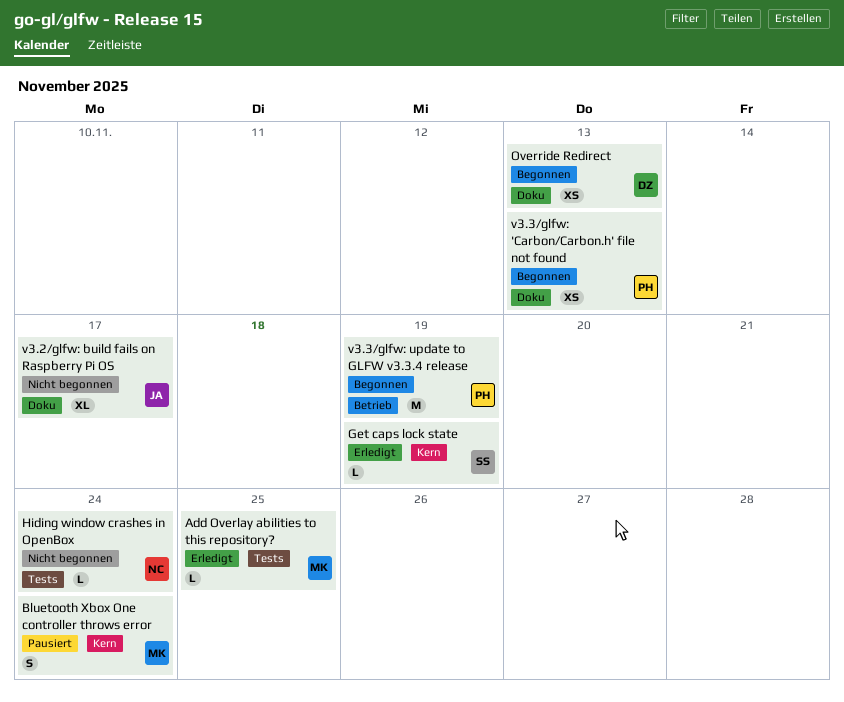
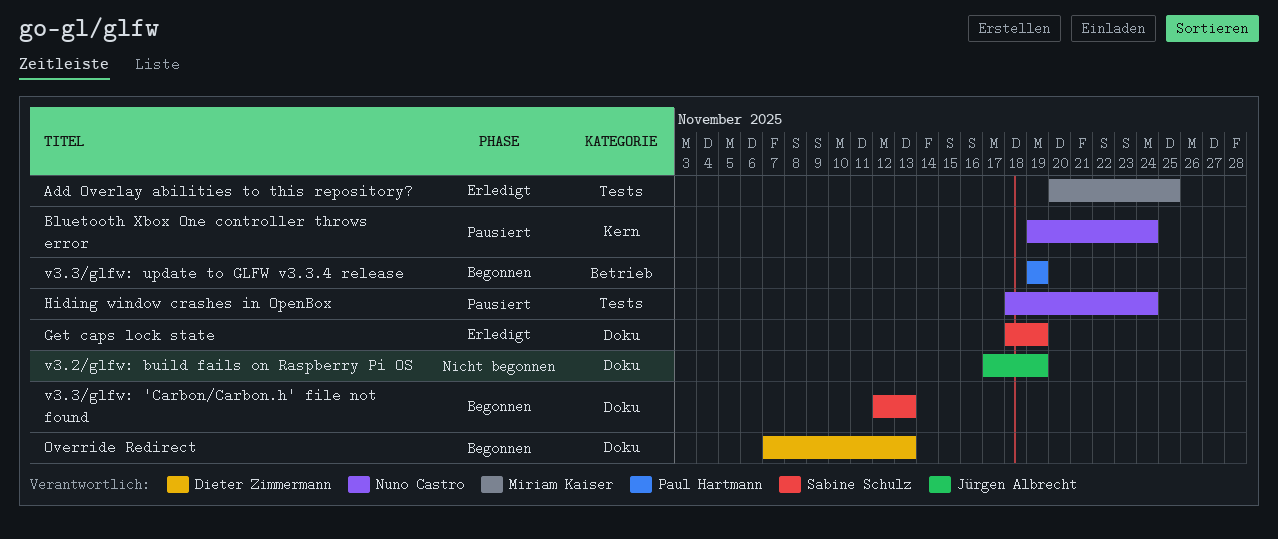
Bluetooth Xbox One controller throws error, owner: Miriam Kaiser -> Nuno Castro
Get caps lock state, label: Kern -> Doku
Hiding window crashes in OpenBox, status: Nicht begonnen -> Pausiert
v3.2/glfw: build fails on Raspberry Pi OS, due: Nov 17 -> Nov 19
v3.3/glfw: 'Carbon/Carbon.h' file not found, owner: Paul Hartmann -> Sabine Schulz

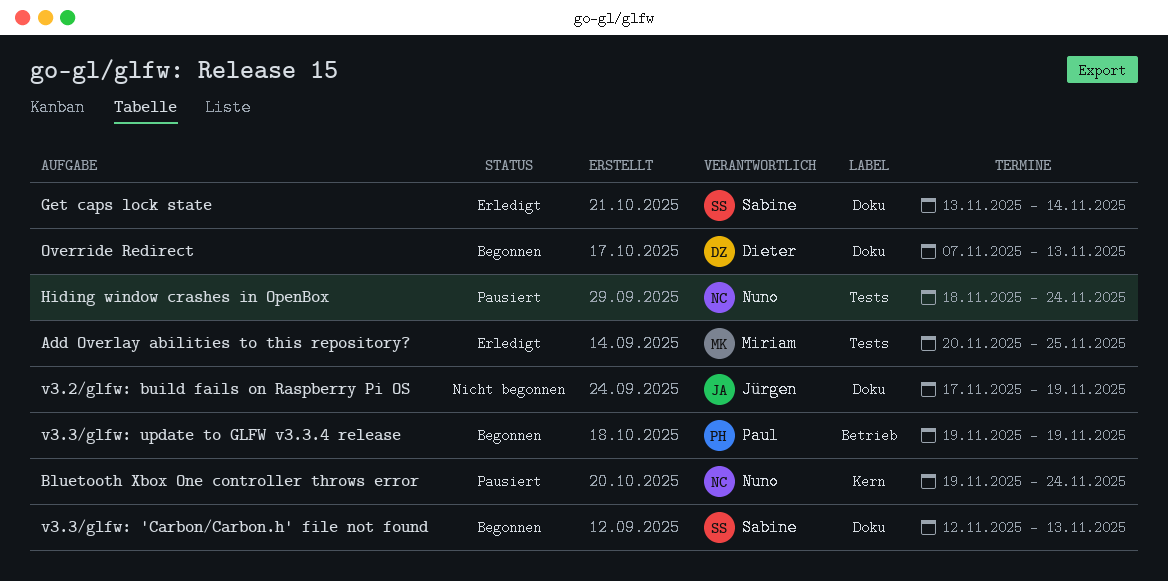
Get caps lock state, start: Nov 18 -> Nov 13
Get caps lock state, due: Nov 19 -> Nov 14

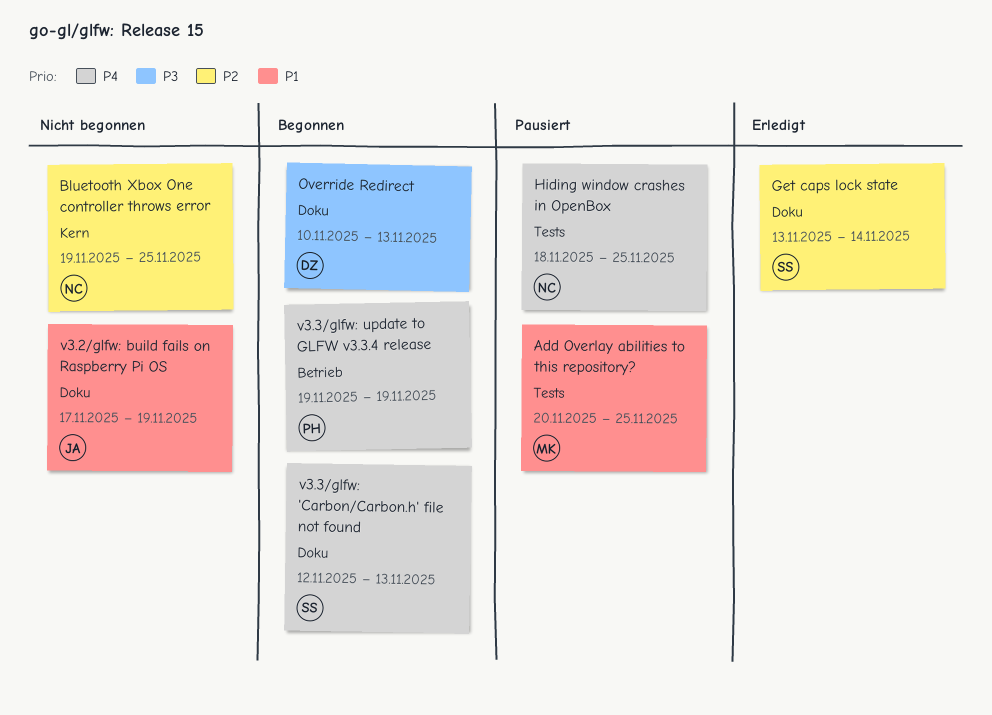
Add Overlay abilities to this repository?, status: Erledigt -> Pausiert
Bluetooth Xbox One controller throws error, status: Pausiert -> Nicht begonnen
Bluetooth Xbox One controller throws error, due: Nov 24 -> Nov 25
Hiding window crashes in OpenBox, due: Nov 24 -> Nov 25
Override Redirect, start: Nov 7 -> Nov 10

